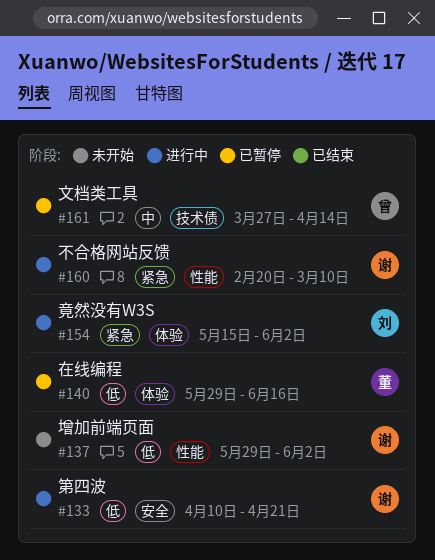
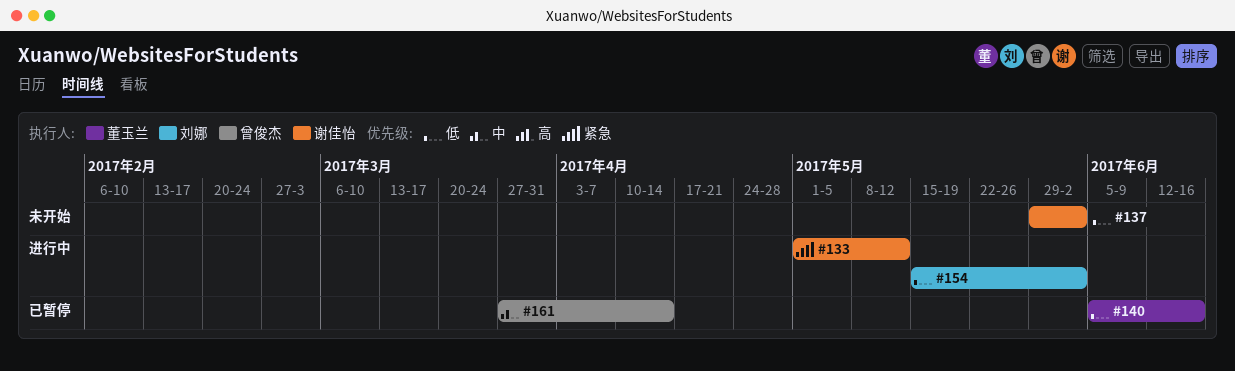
#133, priority: 低 -> 紧急
#133, start: Apr 10 -> May 1
#133, due: Apr 21 -> May 12
#140, start: May 29 -> Jun 5
#154, priority: 紧急 -> 低
#160: present -> none

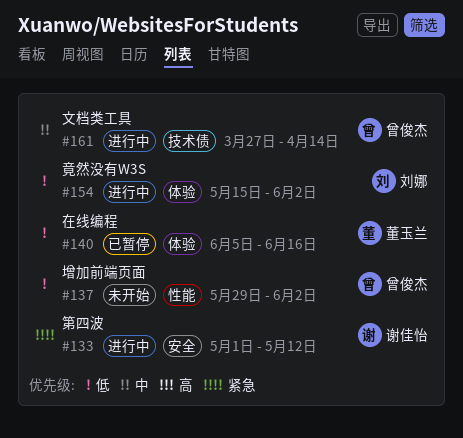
#137, owner: 谢佳怡 -> 曾俊杰
#161, status: 已暂停 -> 进行中

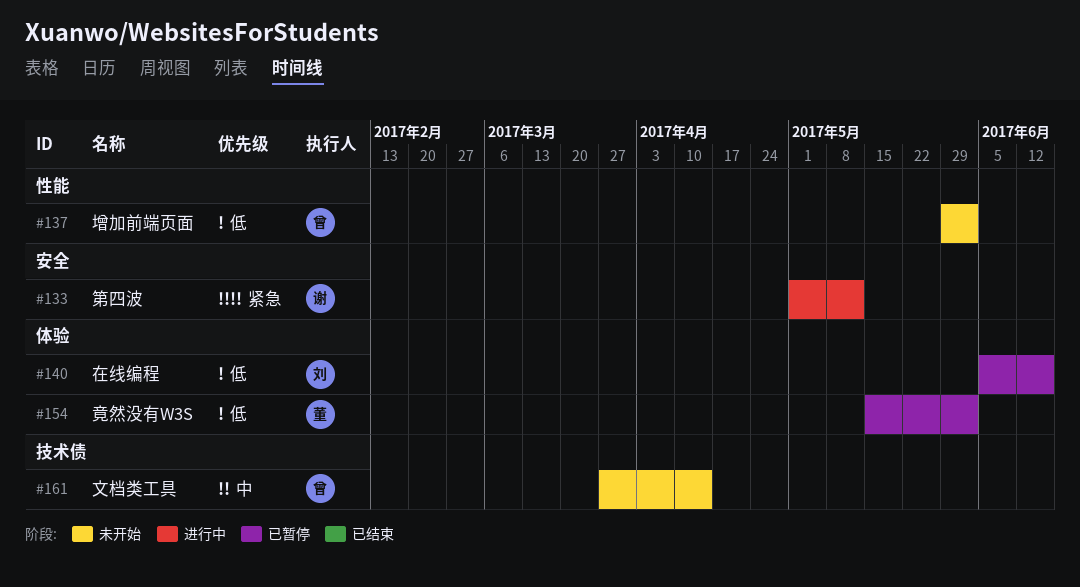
#140, owner: 董玉兰 -> 刘娜
#154, status: 进行中 -> 已暂停
#154, owner: 刘娜 -> 董玉兰
#161, status: 进行中 -> 未开始

